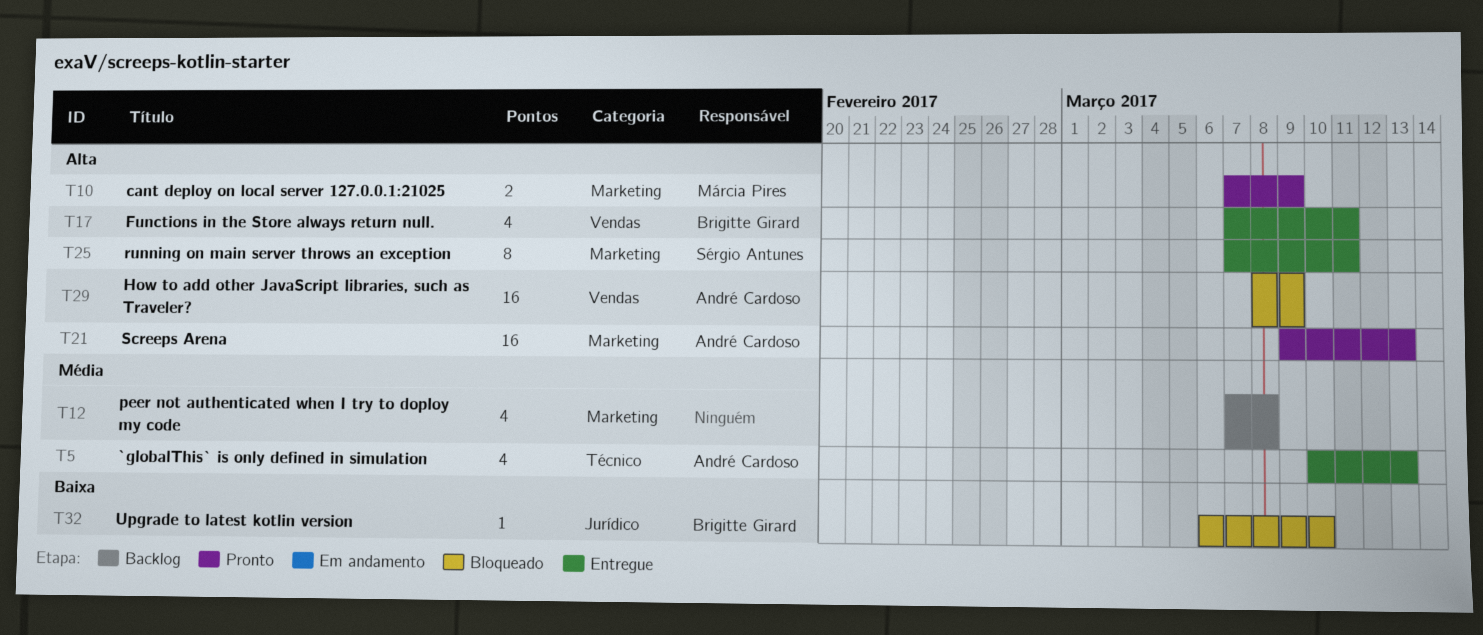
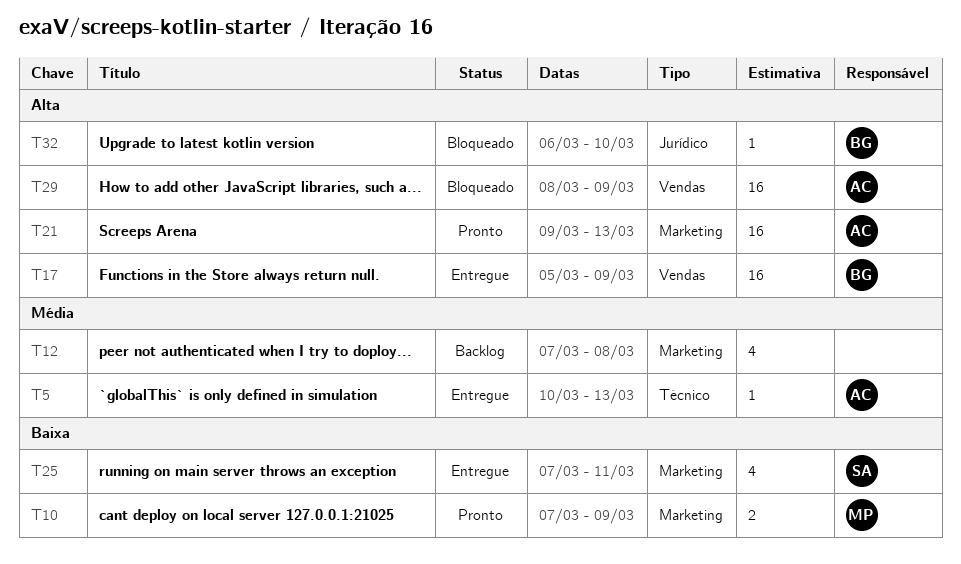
T5, estimate: 4 -> 1
T10, priority: Alta -> Baixa
T17, estimate: 4 -> 16
T17, start: Mar 7 -> Mar 5
T17, due: Mar 11 -> Mar 9
T25, priority: Alta -> Baixa
T25, estimate: 8 -> 4
T32, priority: Baixa -> Alta

